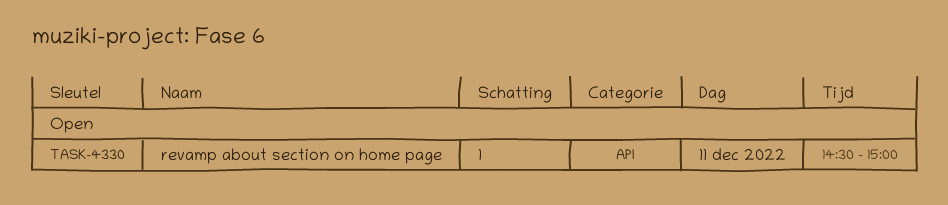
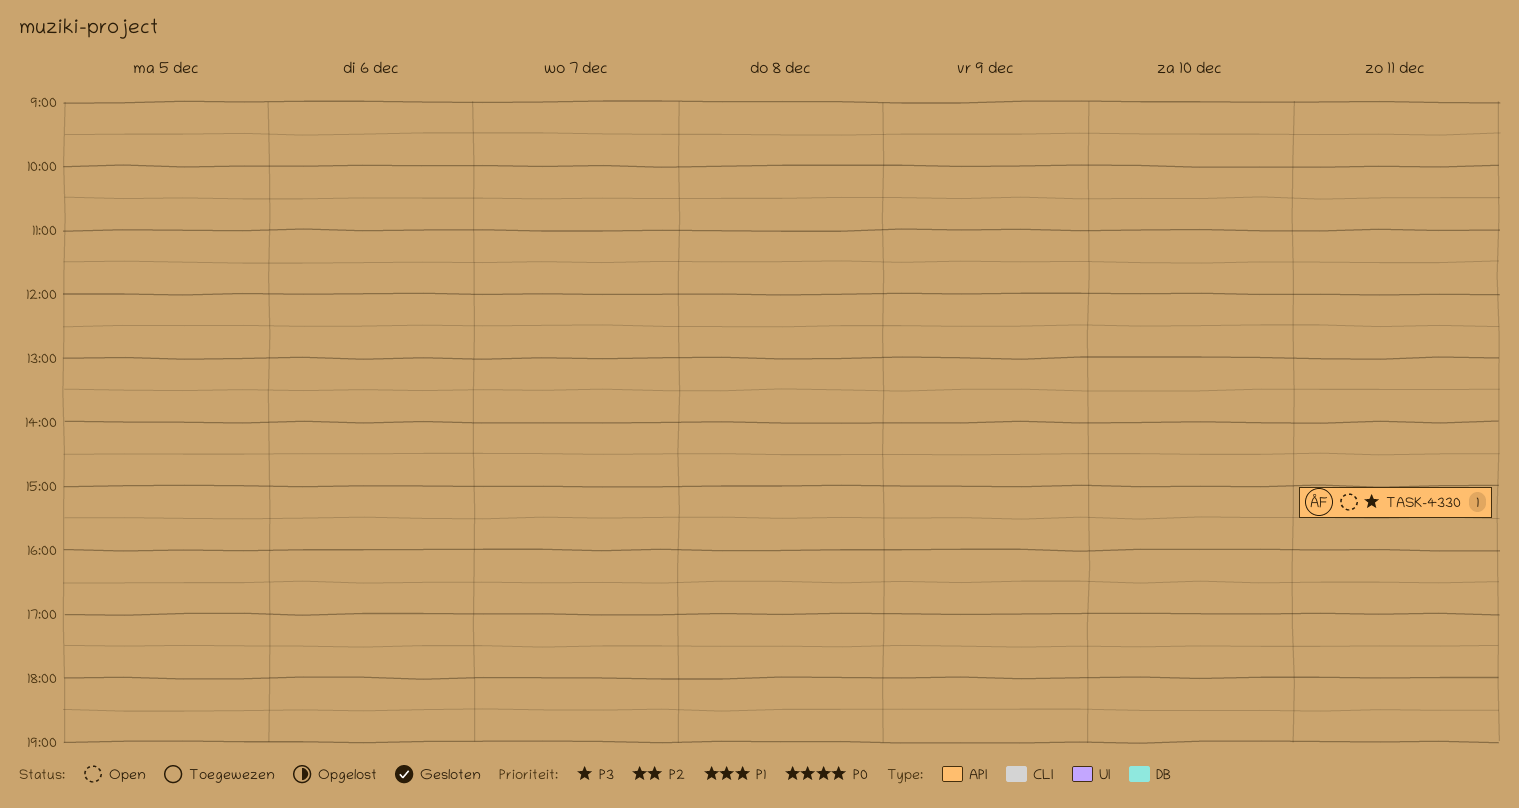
TASK-4330, begins: 14:30 -> 15:00
TASK-4330, ends: 15:00 -> 15:30

